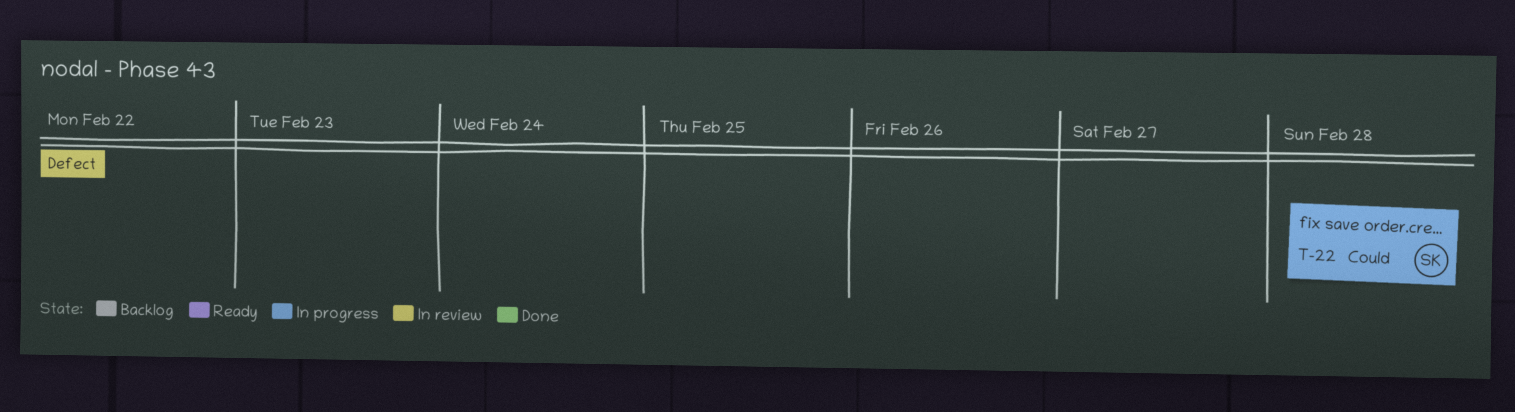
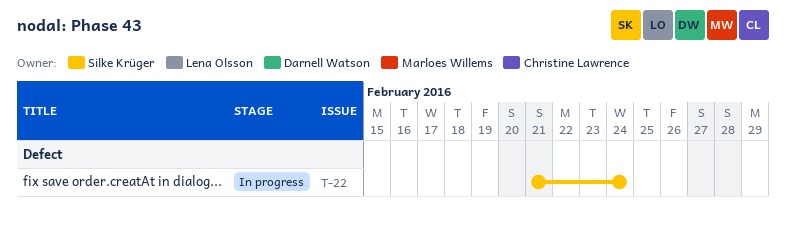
T-22, due: Feb 28 -> Feb 24

